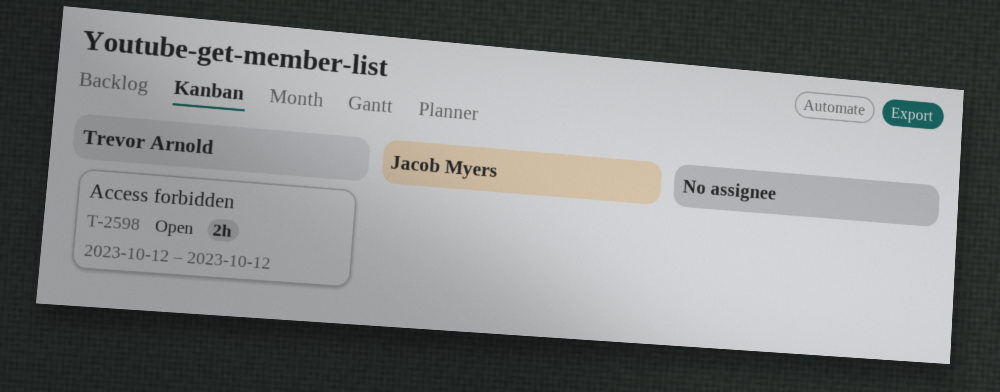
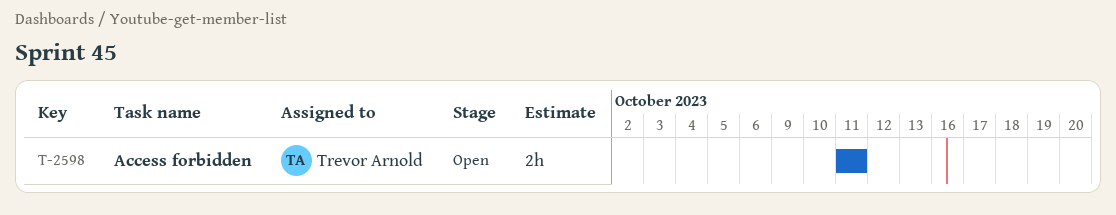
T-2598, start: Oct 12 -> Oct 11
T-2598, due: Oct 12 -> Oct 11

